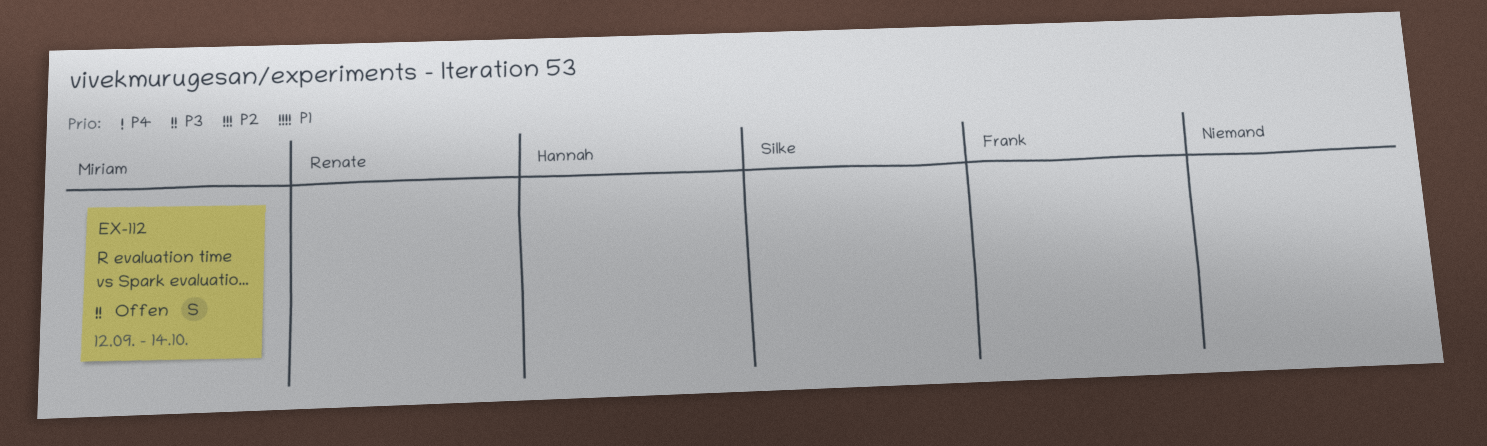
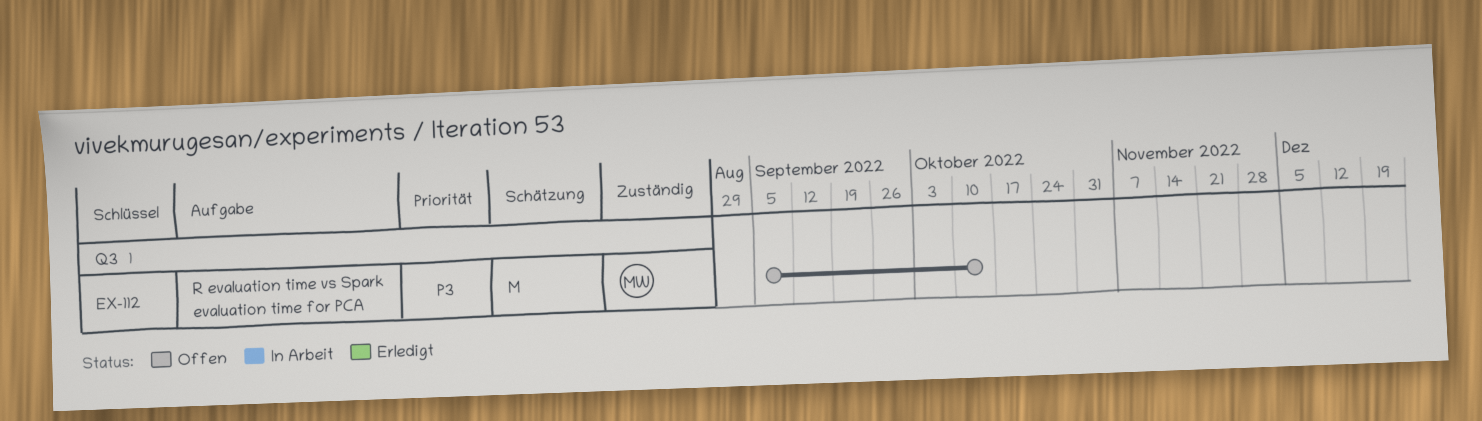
EX-112, estimate: S -> M
EX-112, start: Sep 12 -> Sep 5

